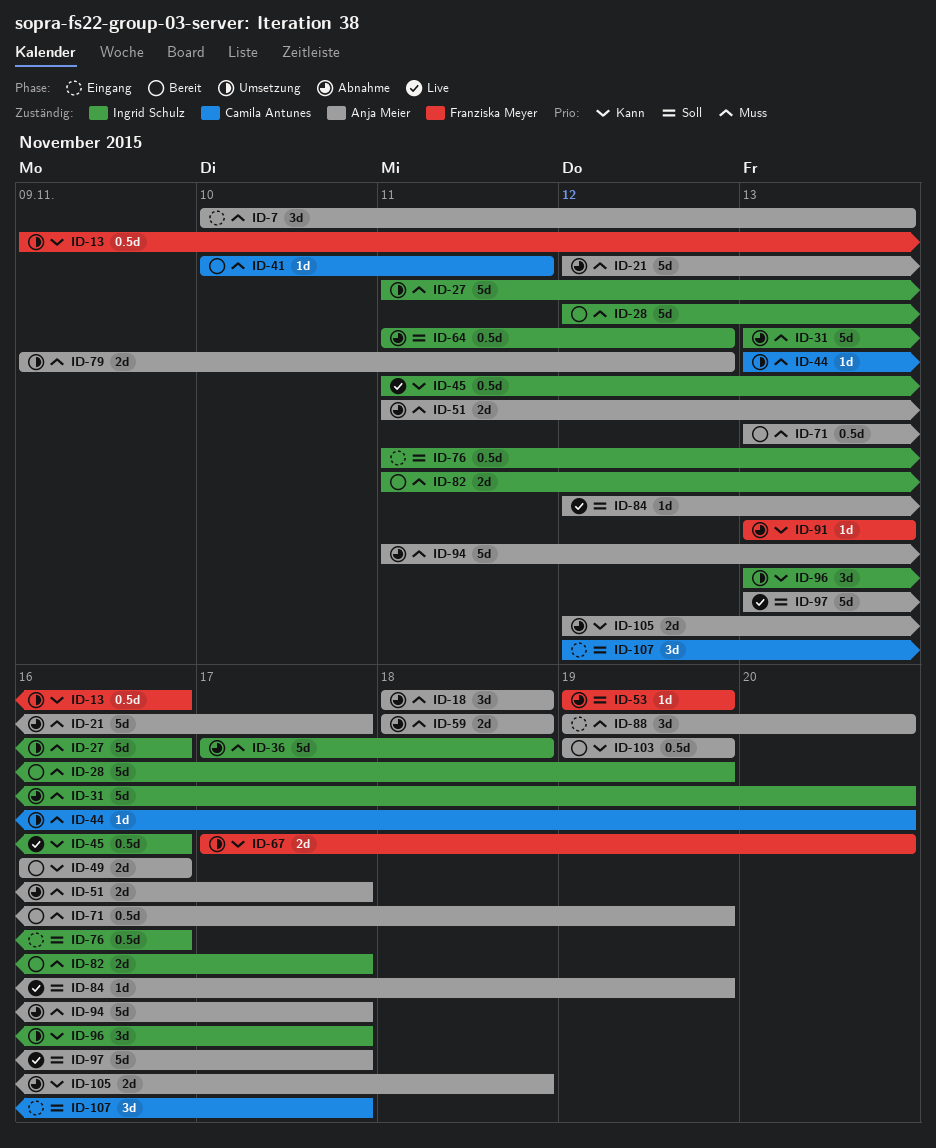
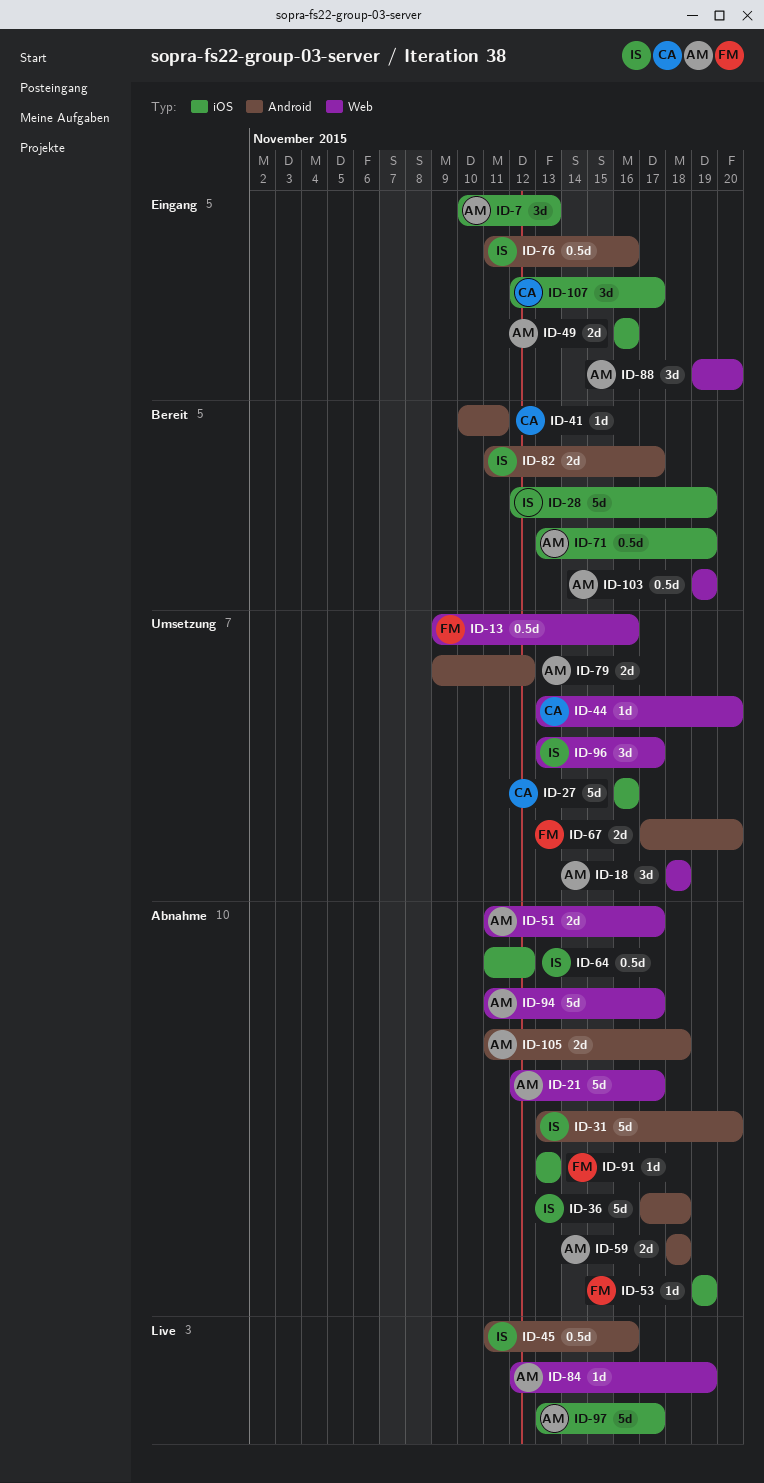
ID-18, status: Abnahme -> Umsetzung
ID-27, owner: Ingrid Schulz -> Camila Antunes
ID-27, start: Nov 11 -> Nov 16
ID-49, status: Bereit -> Eingang
ID-105, start: Nov 12 -> Nov 11

